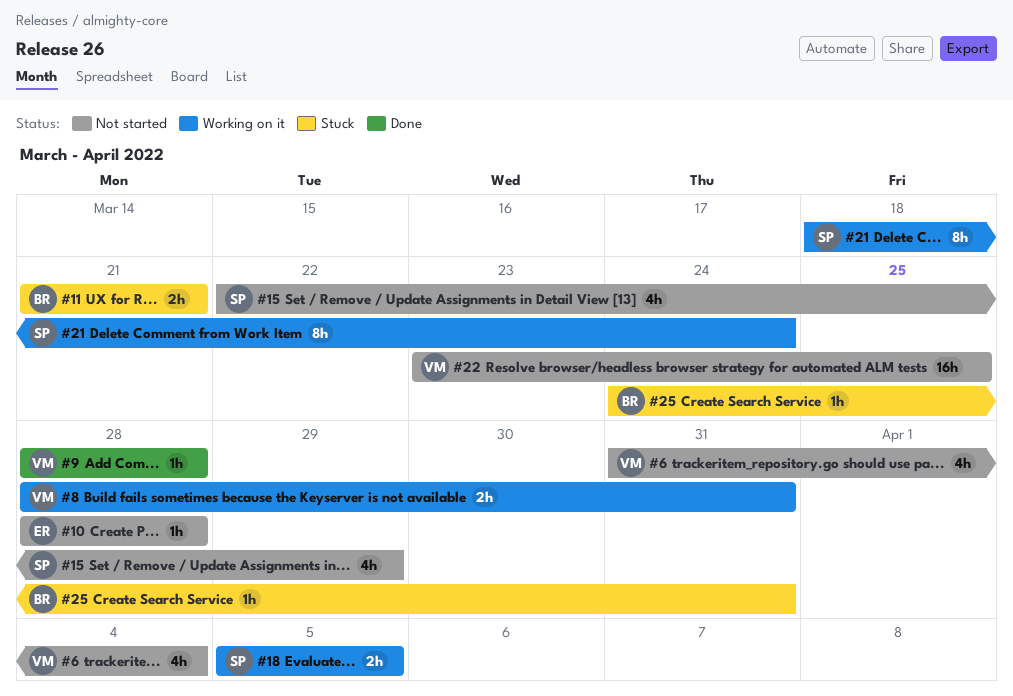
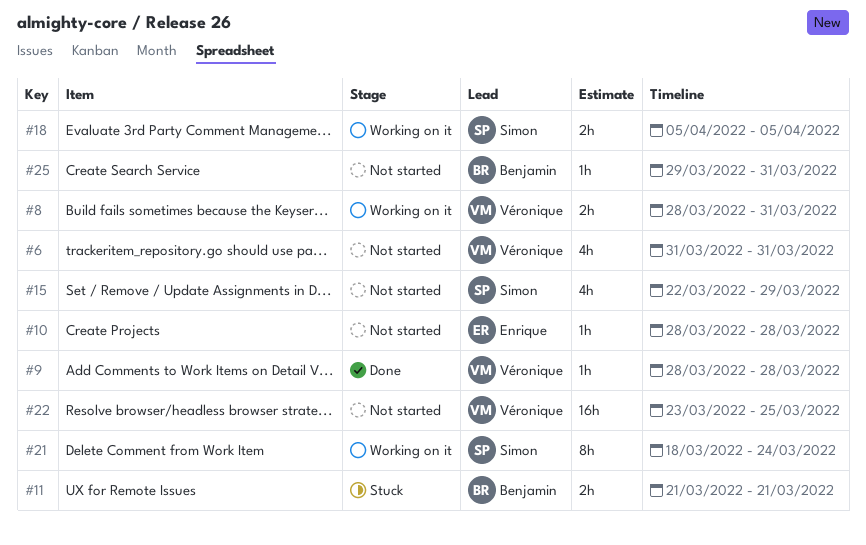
#6, due: Apr 4 -> Mar 31
#25, status: Stuck -> Not started
#25, start: Mar 24 -> Mar 29

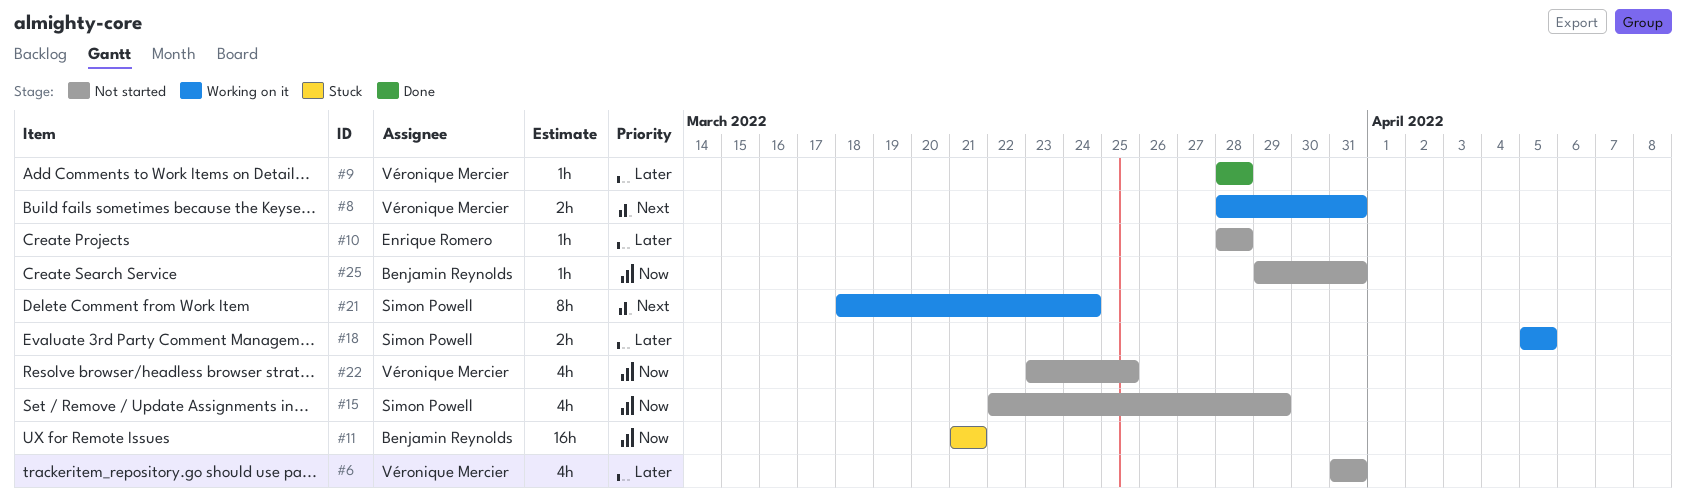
#11, estimate: 2h -> 16h
#22, estimate: 16h -> 4h

